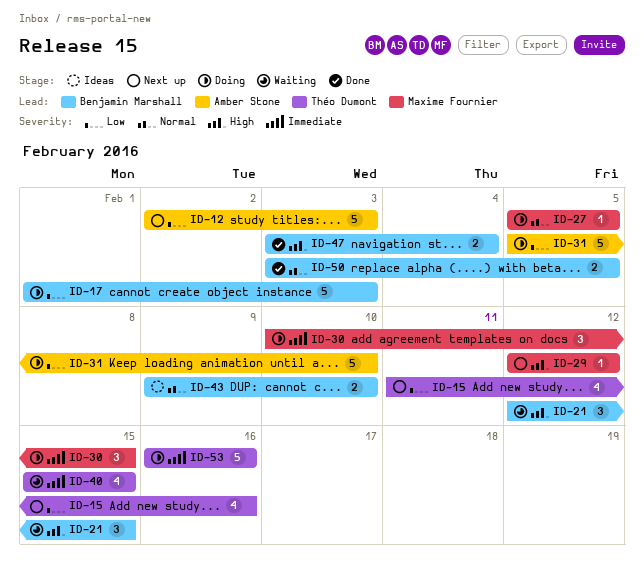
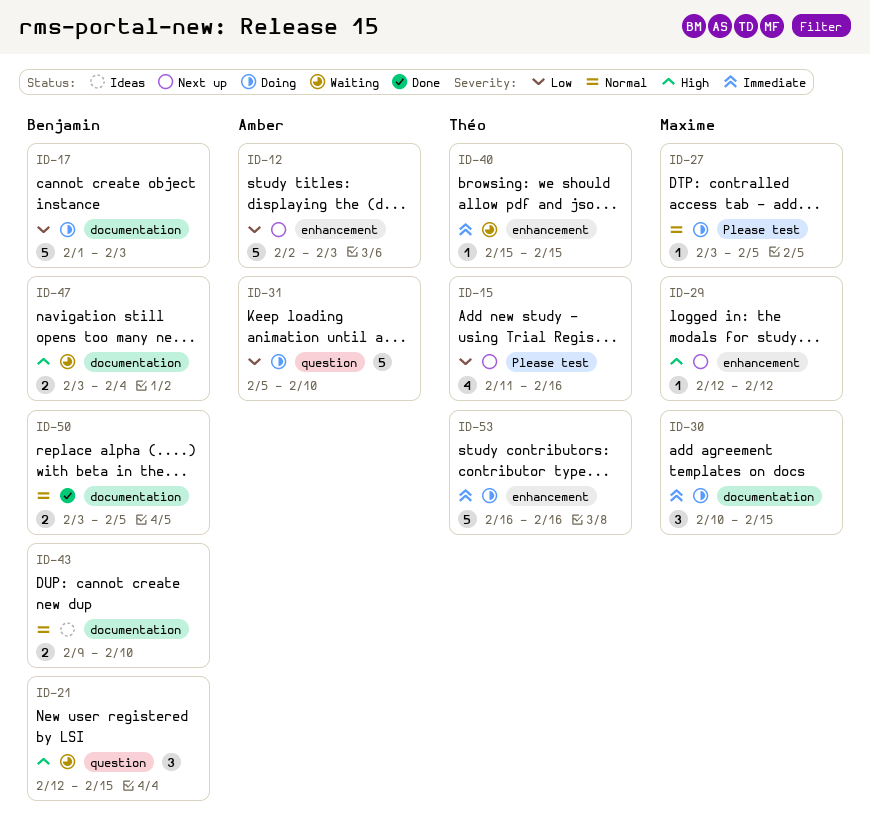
ID-27, start: Feb 5 -> Feb 3
ID-40, estimate: 4 -> 1
ID-47, status: Done -> Waiting

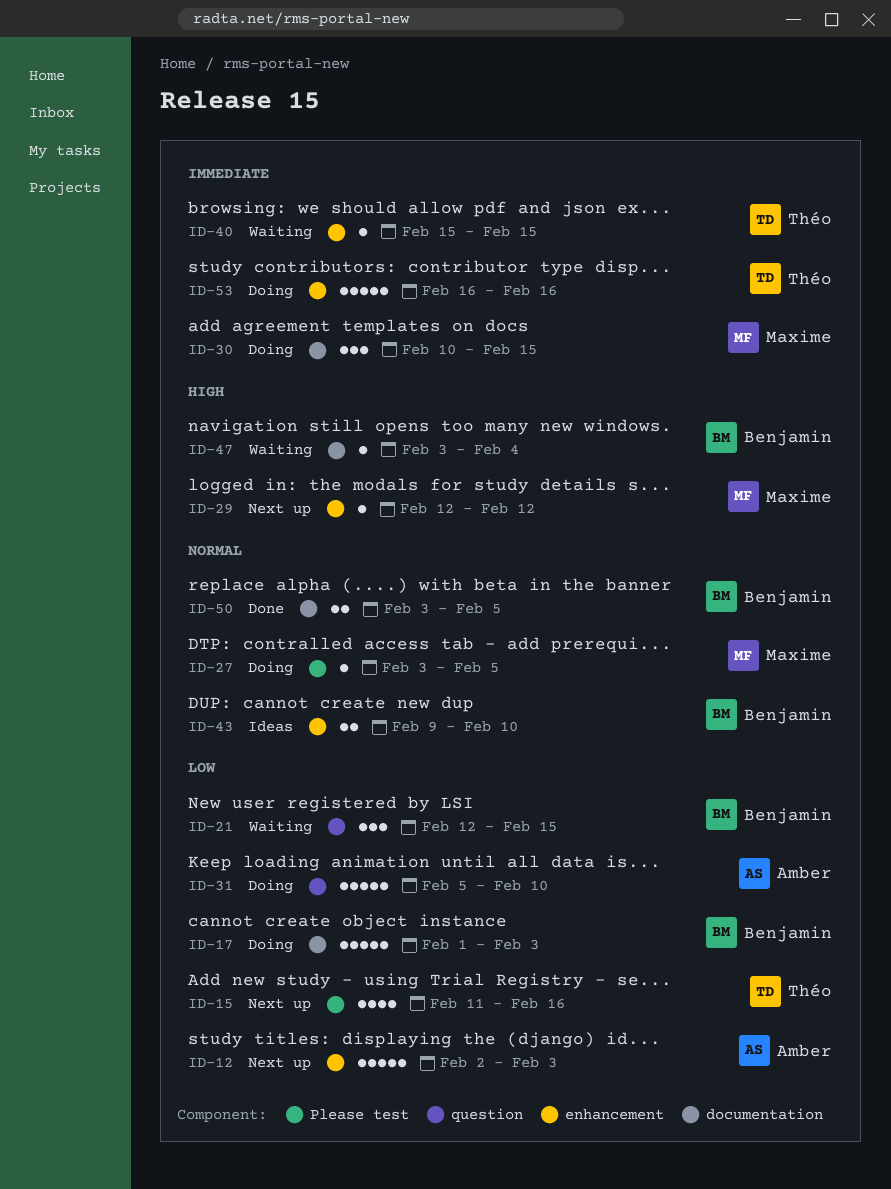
ID-21, priority: High -> Low
ID-43, label: documentation -> enhancement
ID-47, estimate: 2 -> 1

